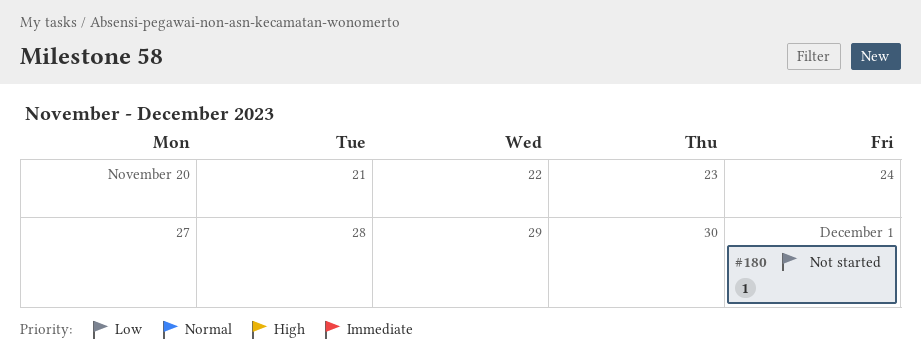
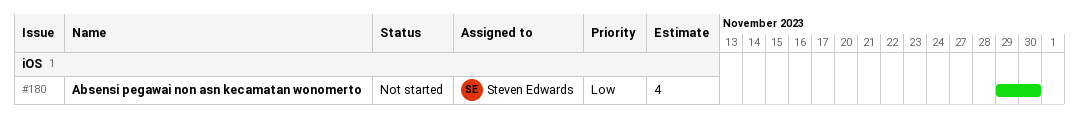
#180, estimate: 1 -> 4
#180, due: Dec 1 -> Nov 30

